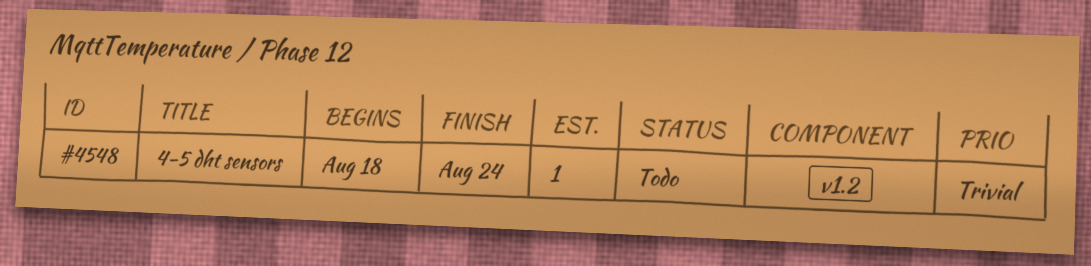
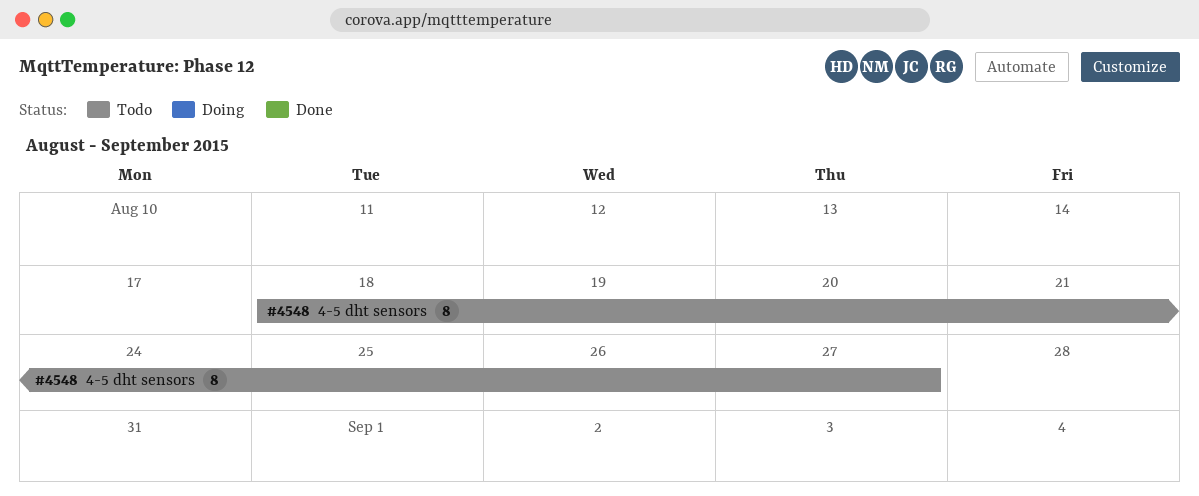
#4548, estimate: 1 -> 8
#4548, due: Aug 24 -> Aug 27

